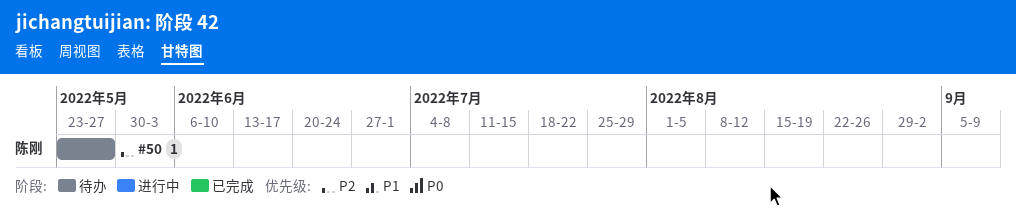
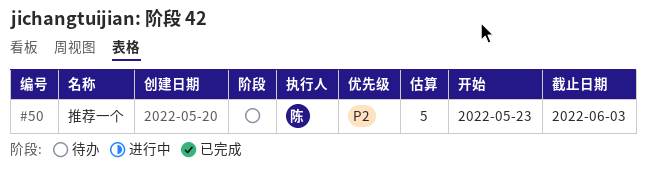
#50, estimate: 1 -> 5
#50, due: May 27 -> Jun 3

